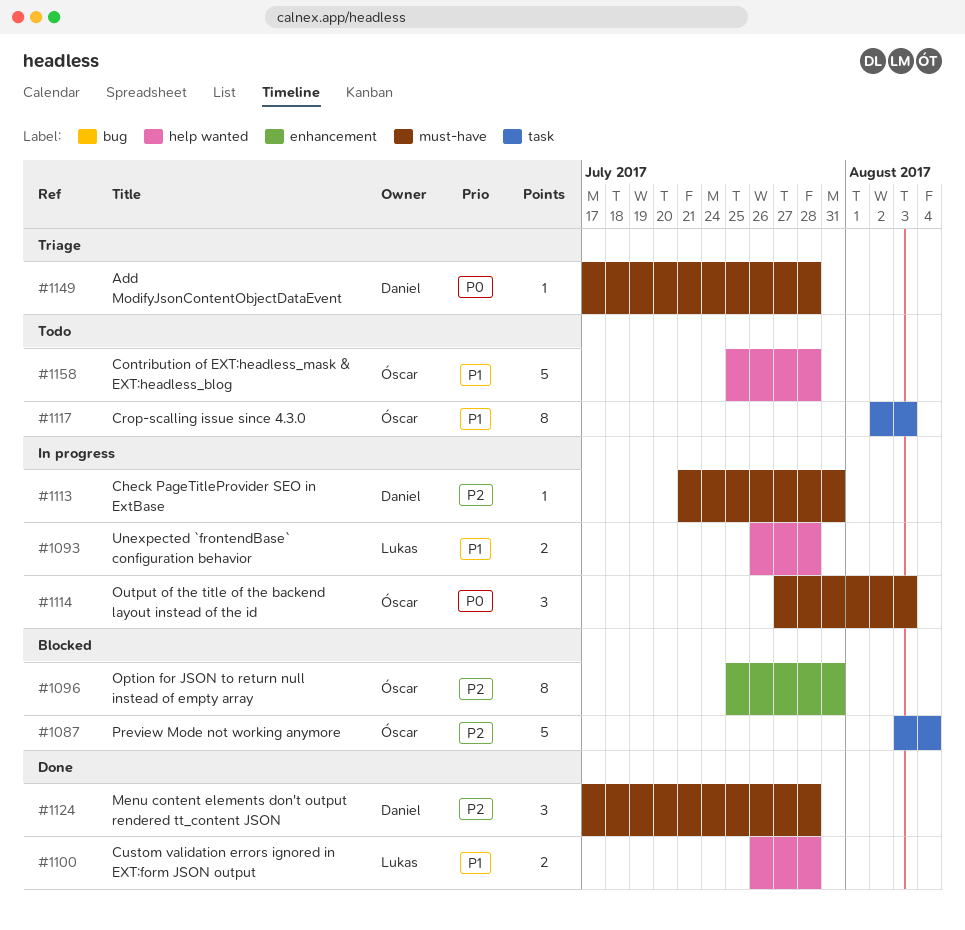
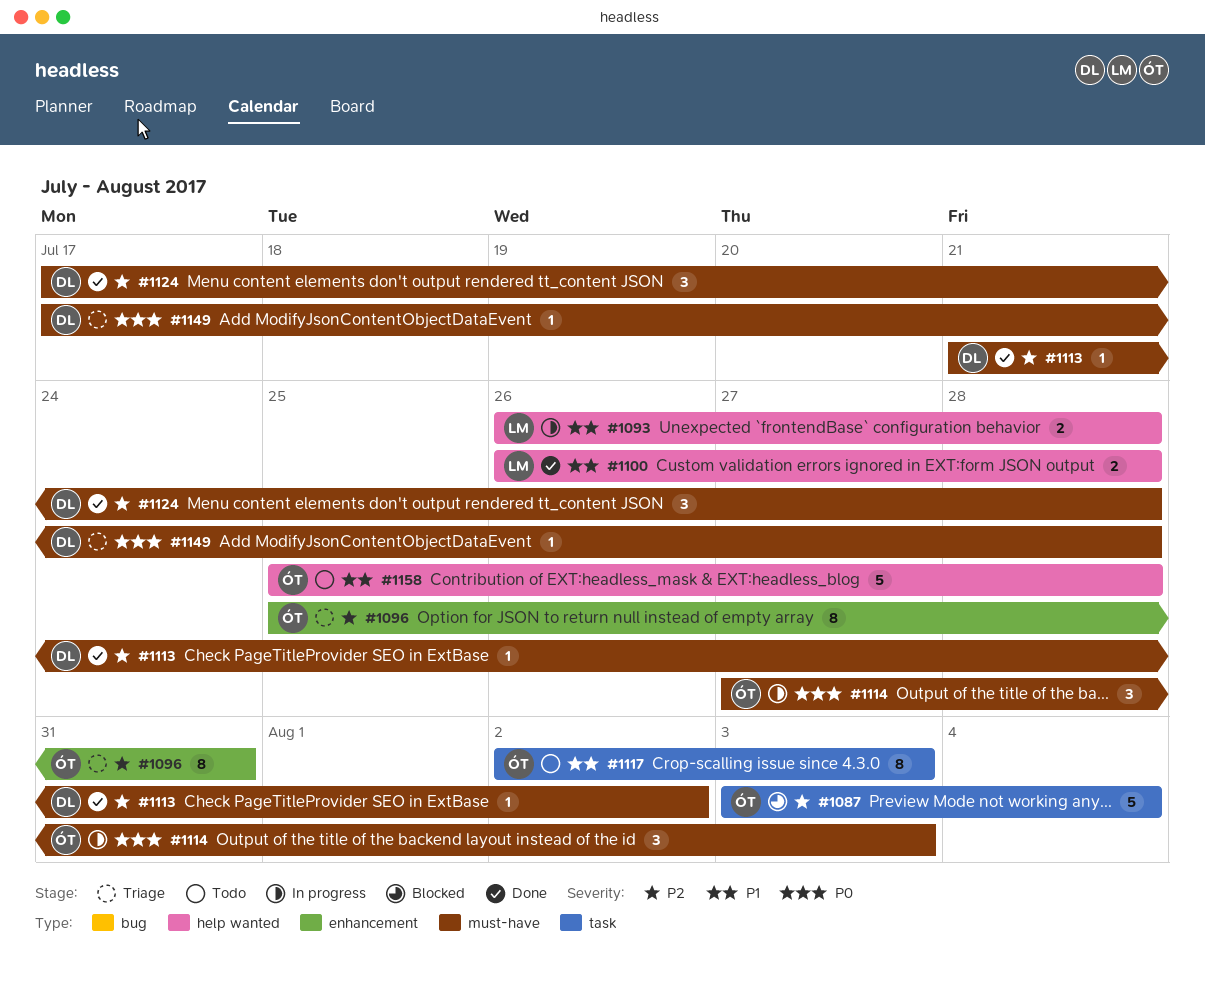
#1096, status: Blocked -> Triage
#1113, status: In progress -> Done
#1113, due: Jul 31 -> Aug 2

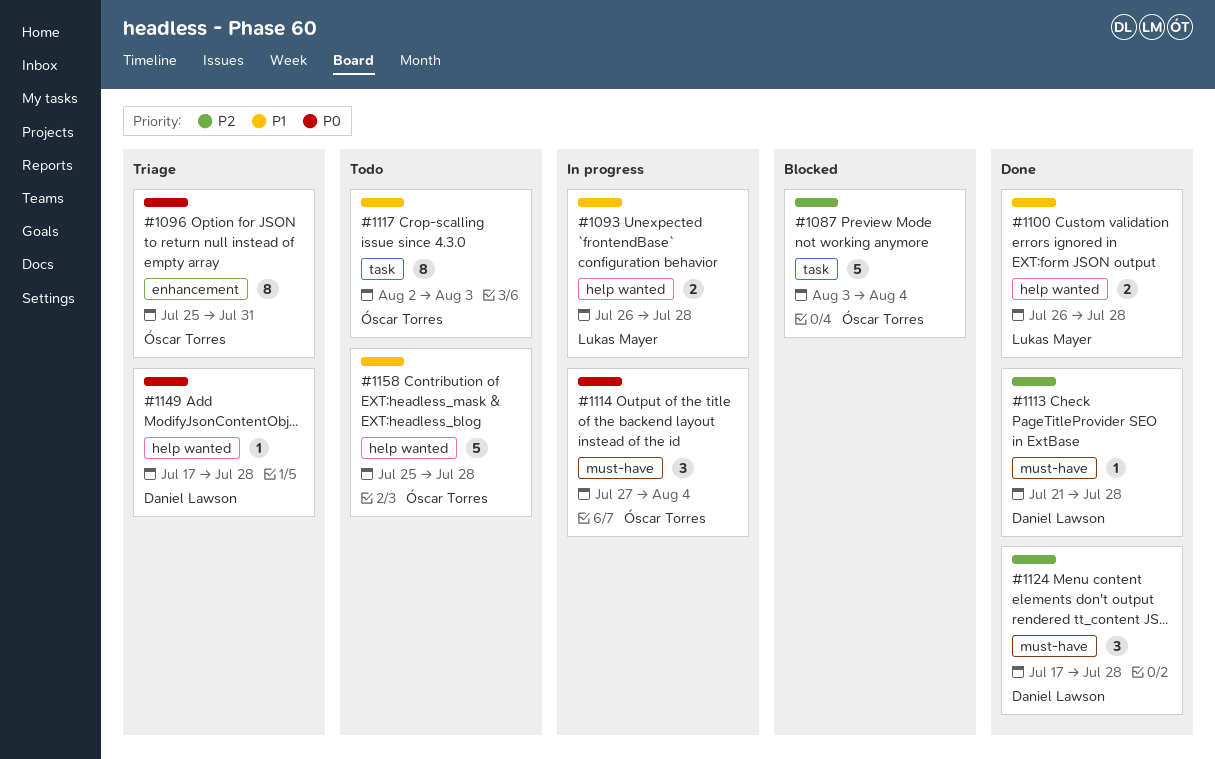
#1096, priority: P2 -> P0
#1113, due: Aug 2 -> Jul 28
#1114, due: Aug 3 -> Aug 4
#1149, label: must-have -> help wanted

